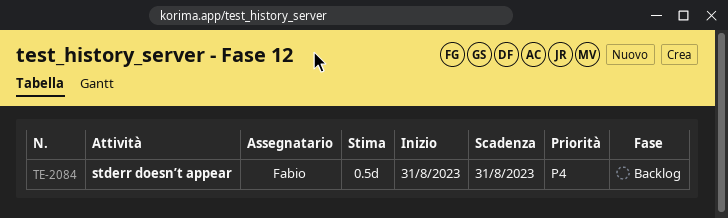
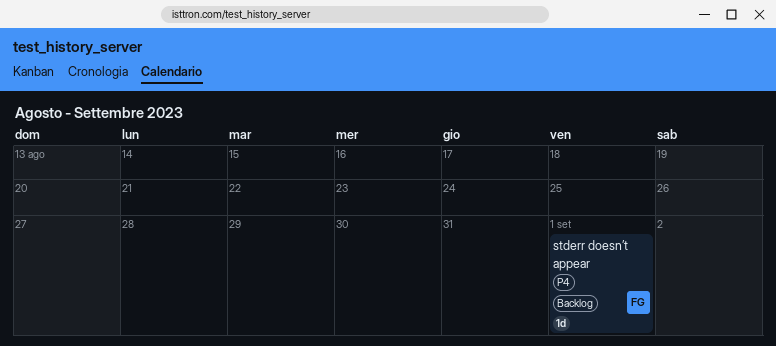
stderr doesn’t appear, estimate: 0.5d -> 1d
stderr doesn’t appear, due: Aug 31 -> Sep 1

